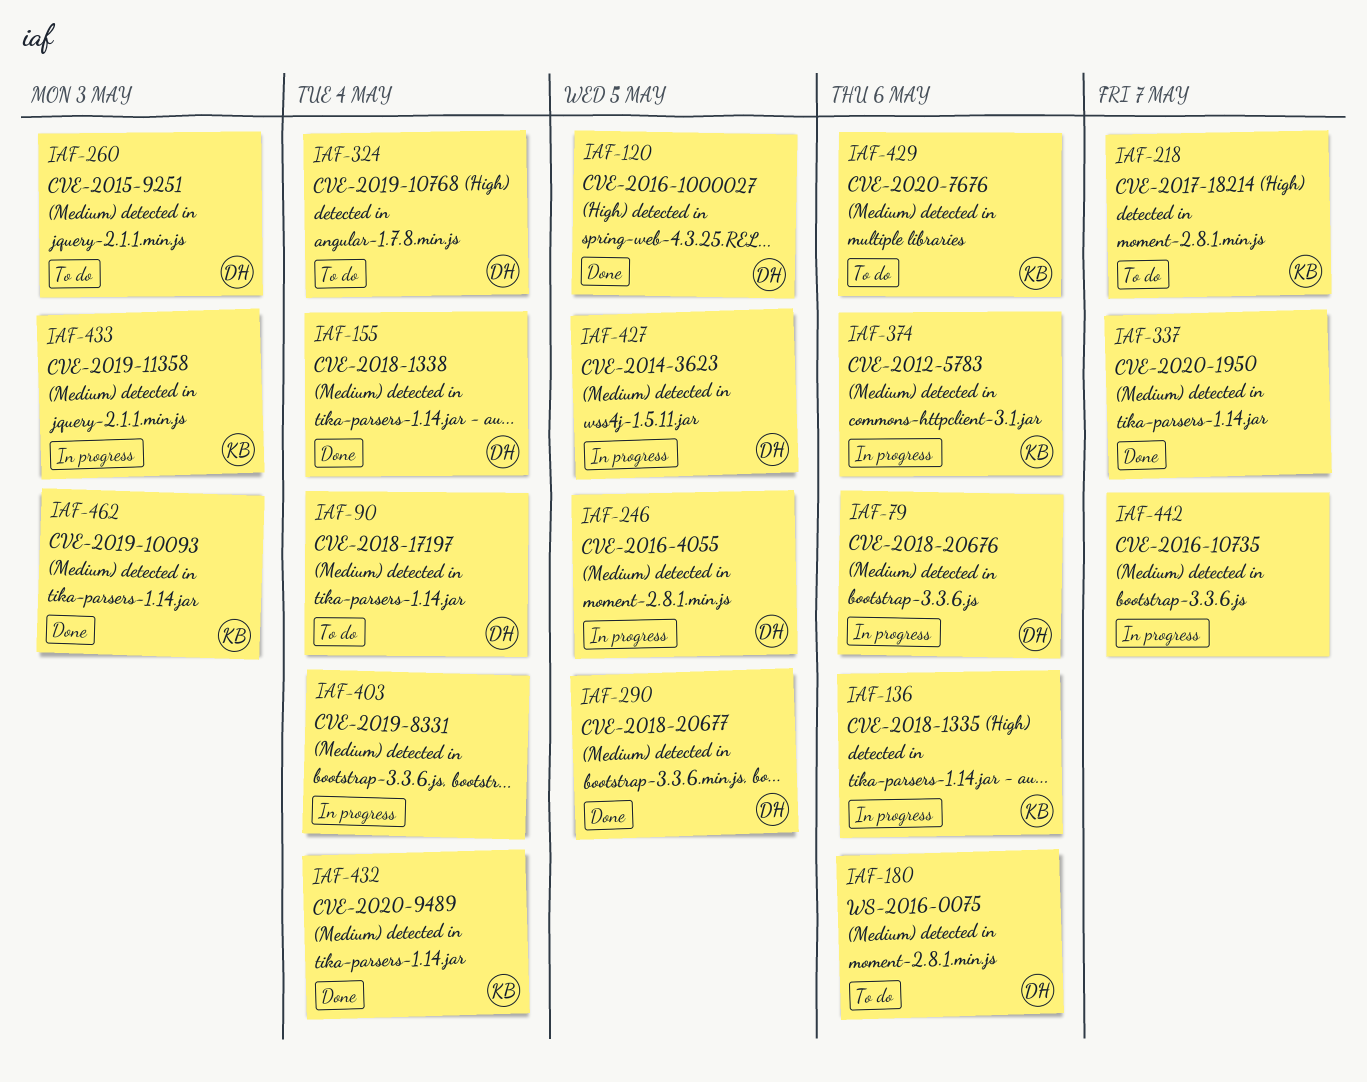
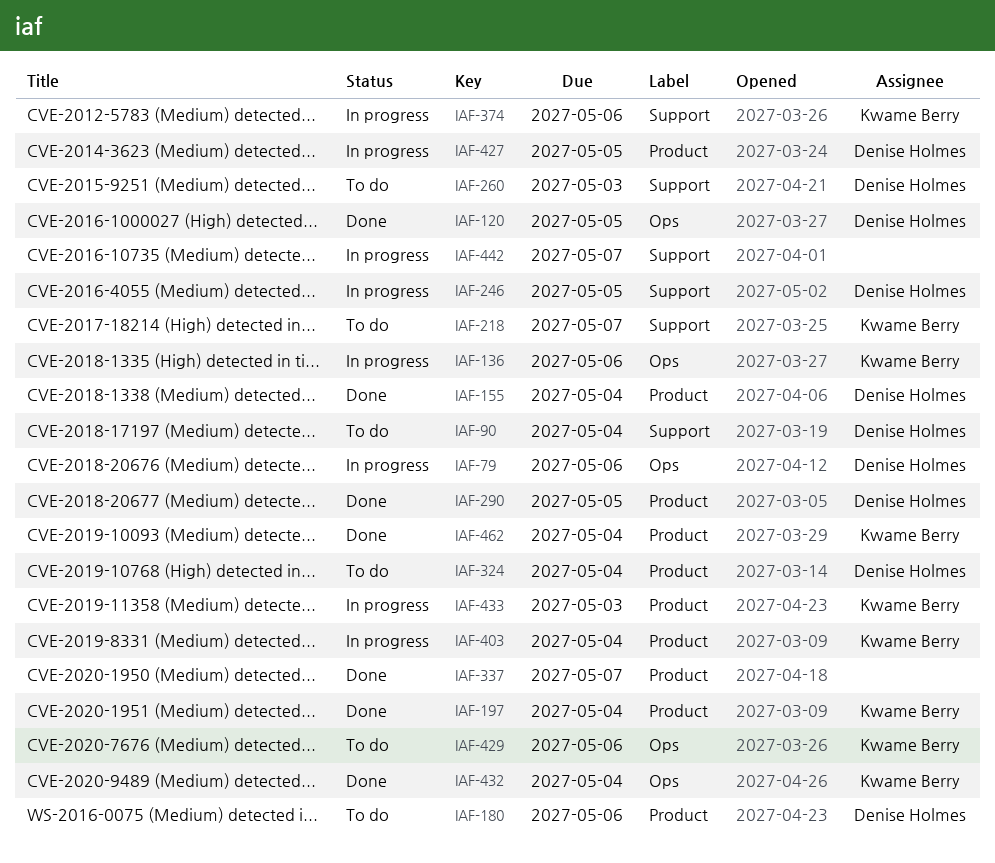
IAF-197: none -> present
IAF-403, owner: none -> Kwame Berry
IAF-462, due: May 3 -> May 4

